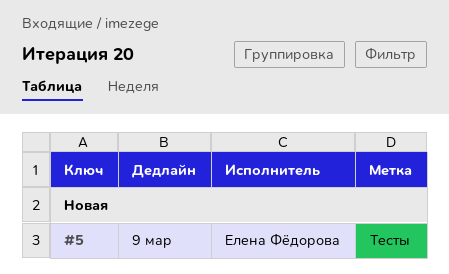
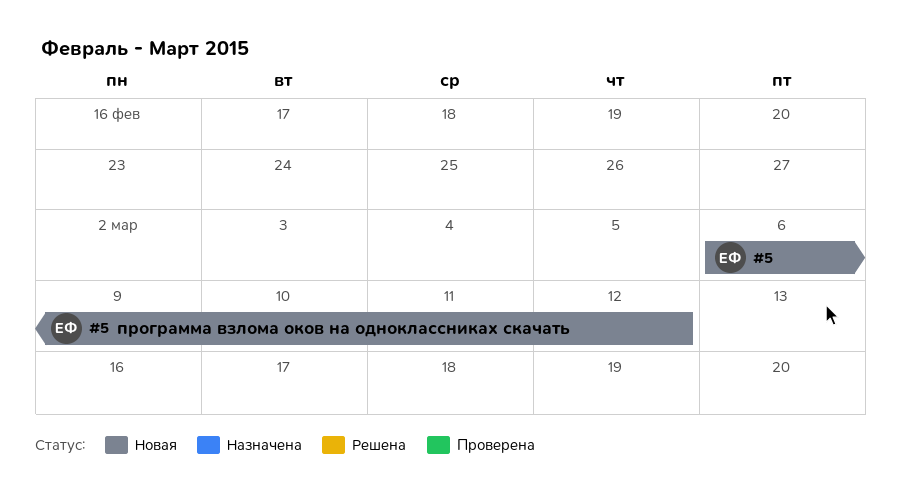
#5, due: Mar 9 -> Mar 12

